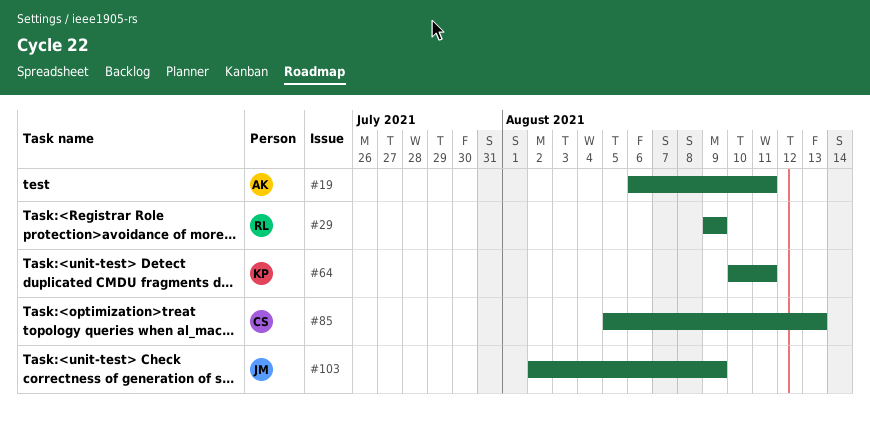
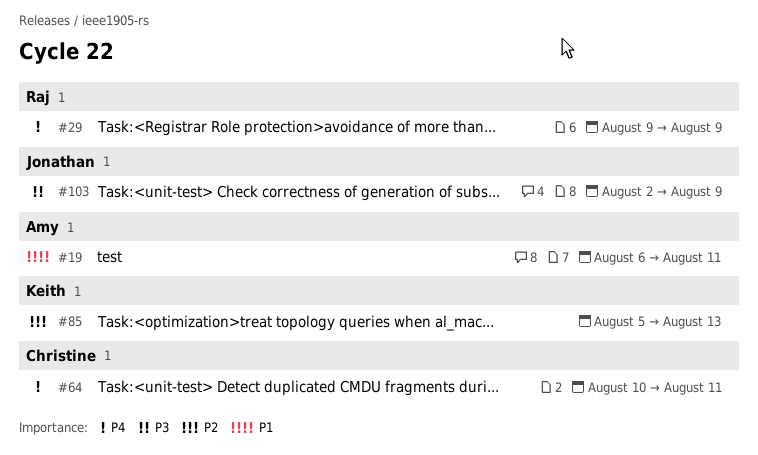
#64, owner: Keith -> Christine
#85, owner: Christine -> Keith

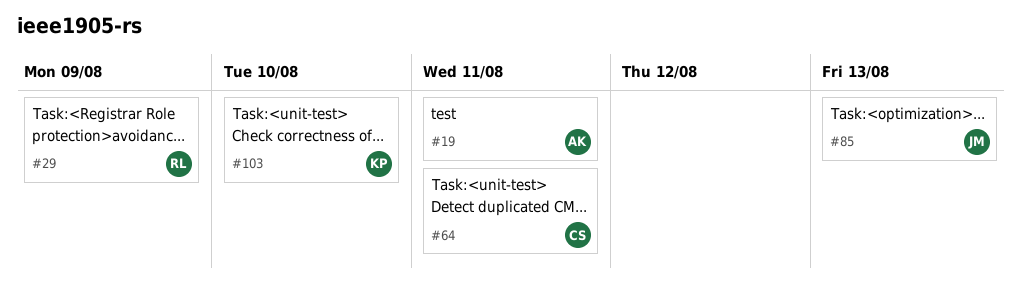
#85, owner: Keith -> Jonathan
#103, owner: Jonathan -> Keith
#103, due: Aug 9 -> Aug 10

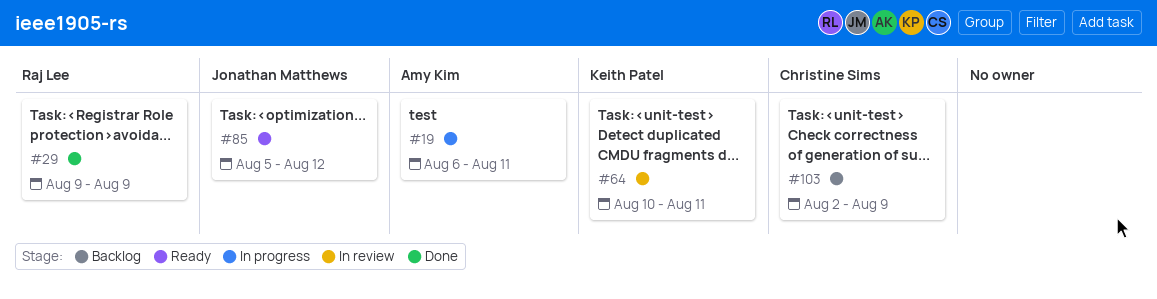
#64, owner: Christine Sims -> Keith Patel
#85, due: Aug 13 -> Aug 12
#103, owner: Keith Patel -> Christine Sims
#103, due: Aug 10 -> Aug 9

